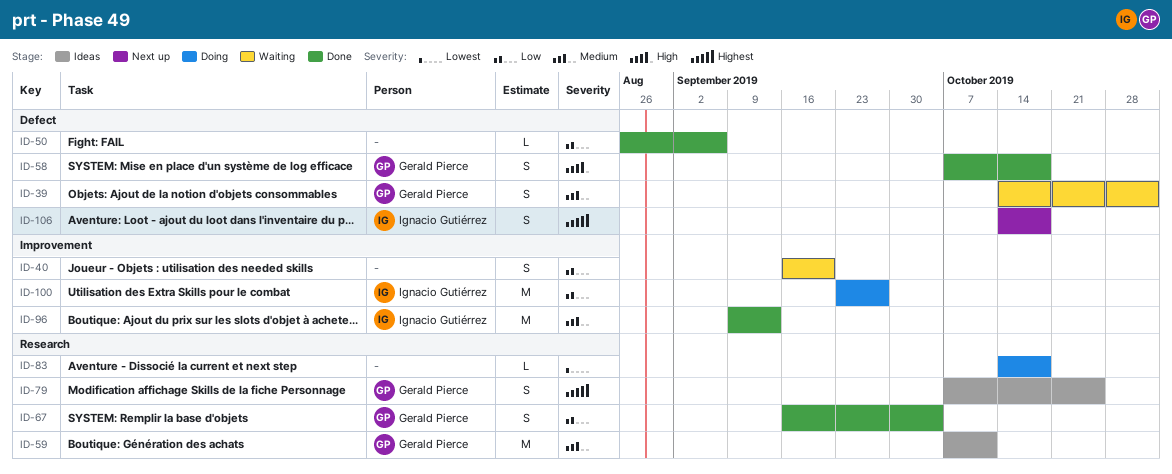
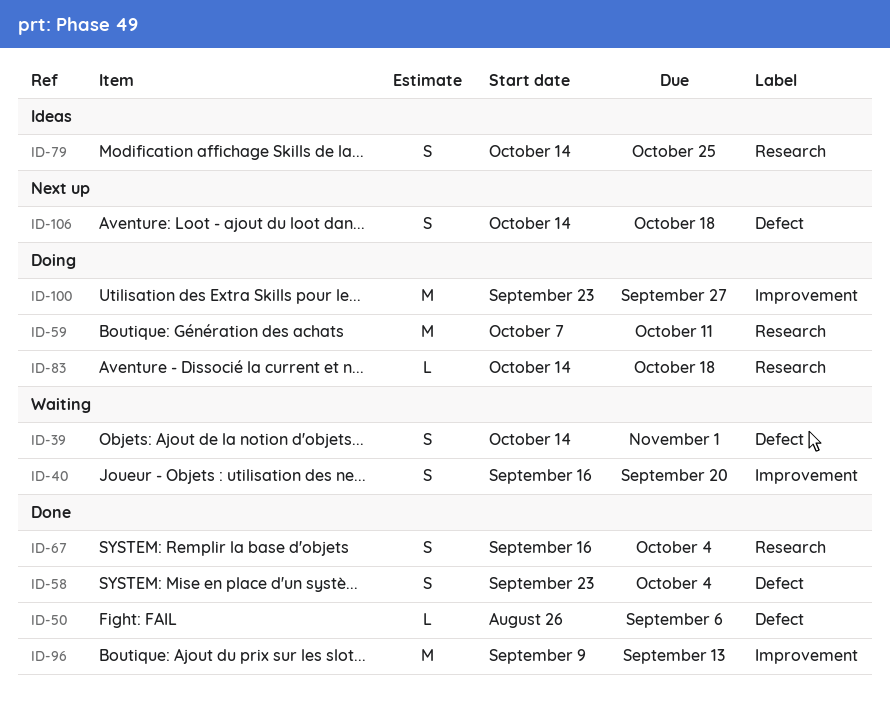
ID-58, start: Oct 7 -> Sep 23
ID-58, due: Oct 18 -> Oct 4
ID-59, status: Ideas -> Doing
ID-79, start: Oct 7 -> Oct 14

